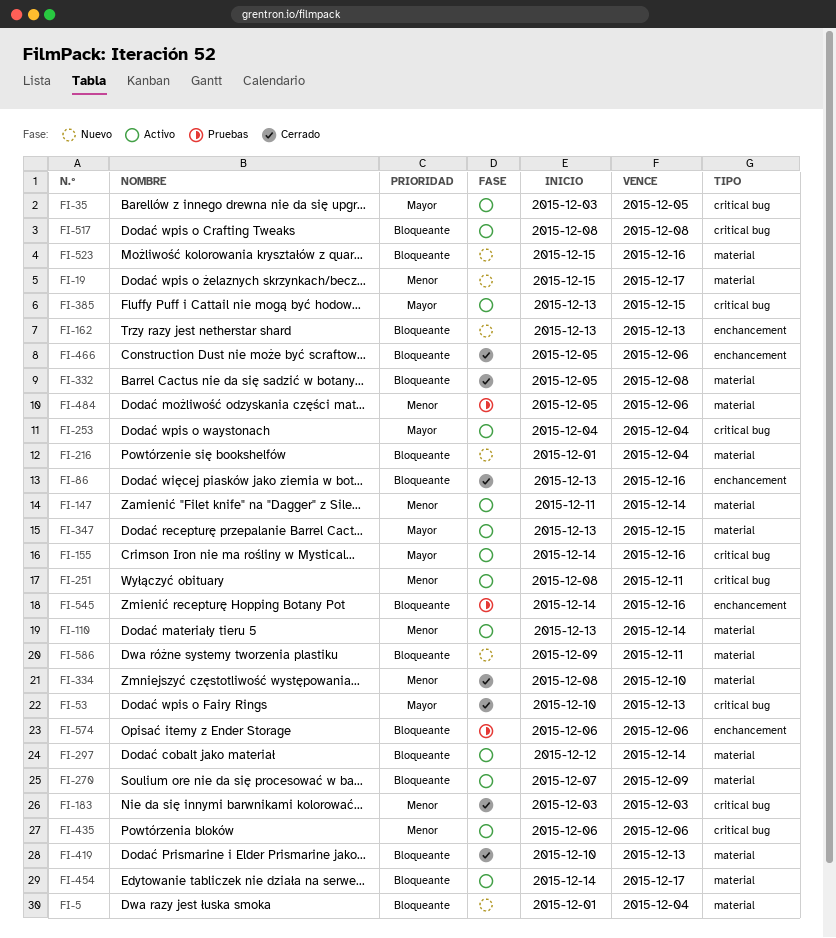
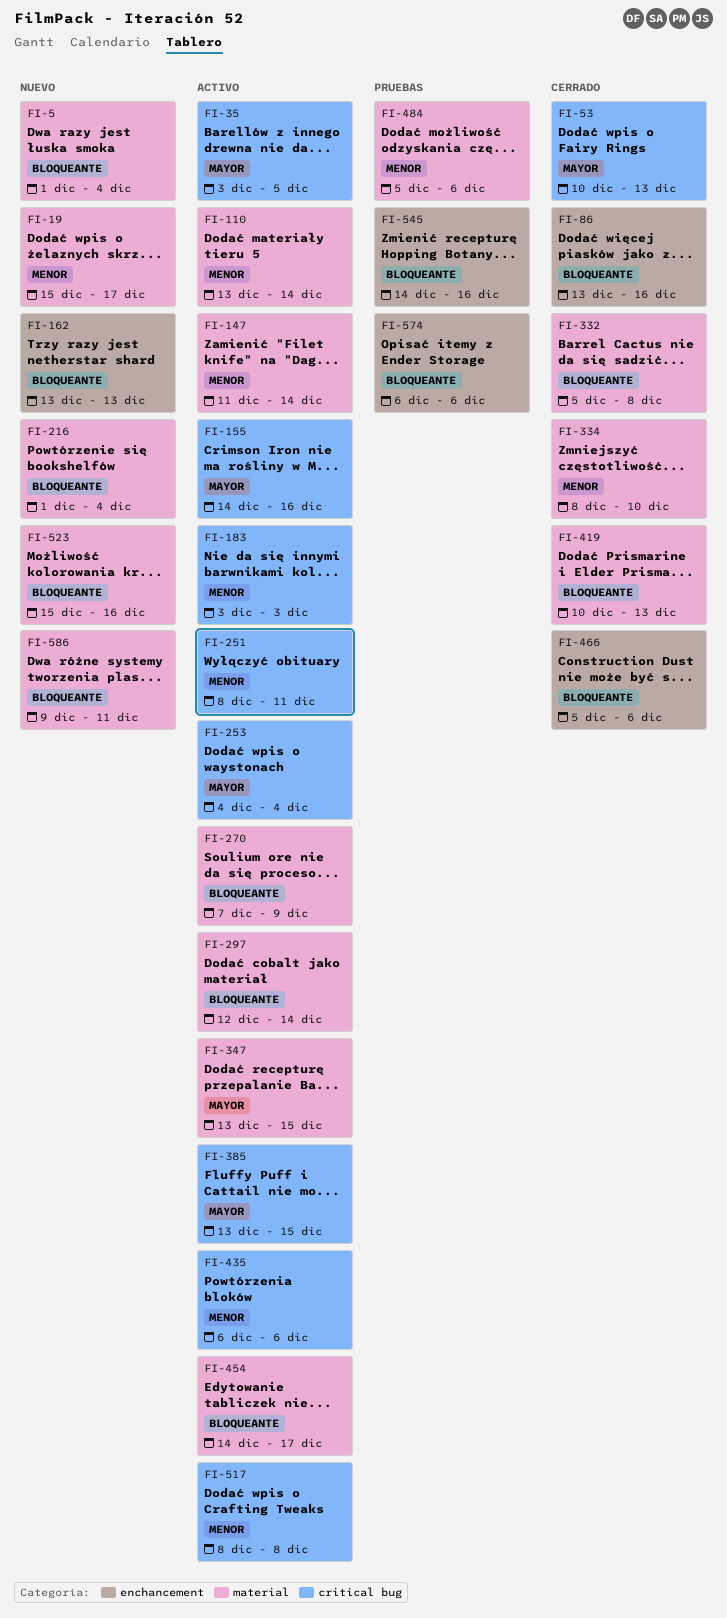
FI-183, status: Cerrado -> Activo
FI-517, priority: Bloqueante -> Menor

